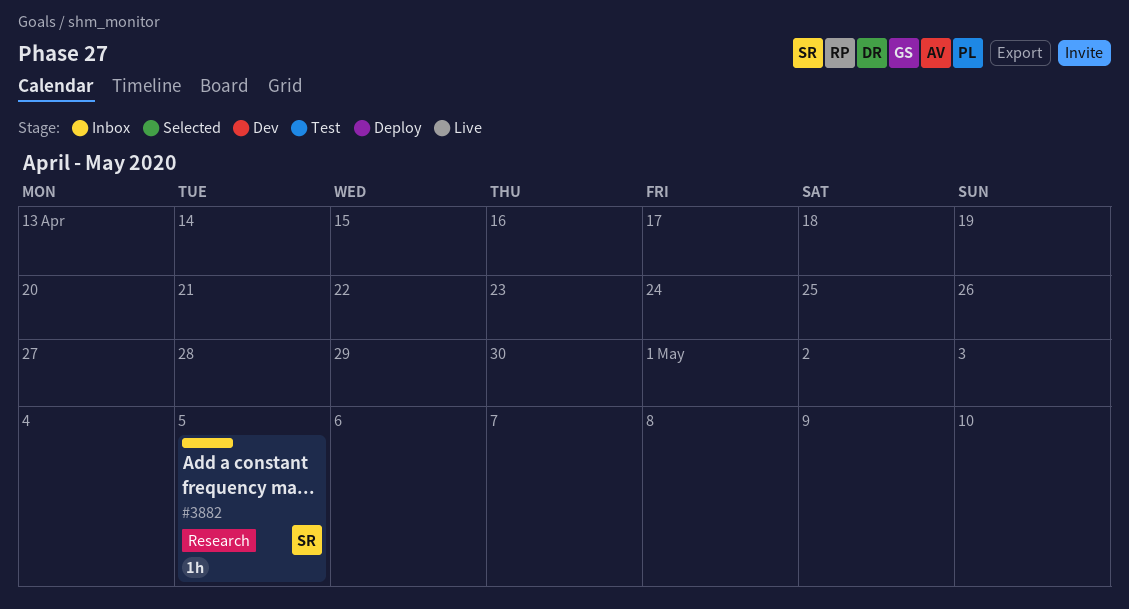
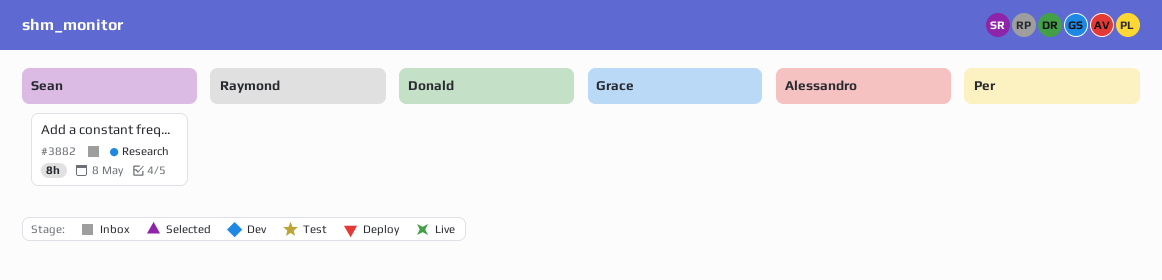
#3882, estimate: 1h -> 8h
#3882, due: May 5 -> May 8

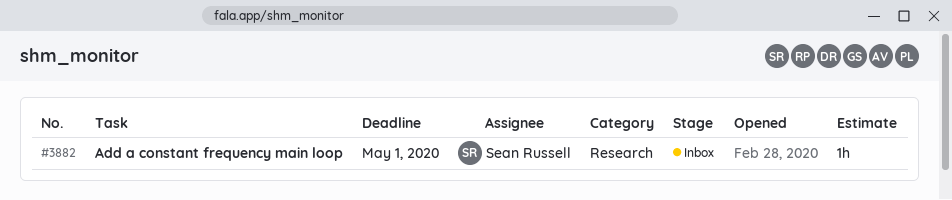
#3882, estimate: 8h -> 1h
#3882, due: May 8 -> May 1

